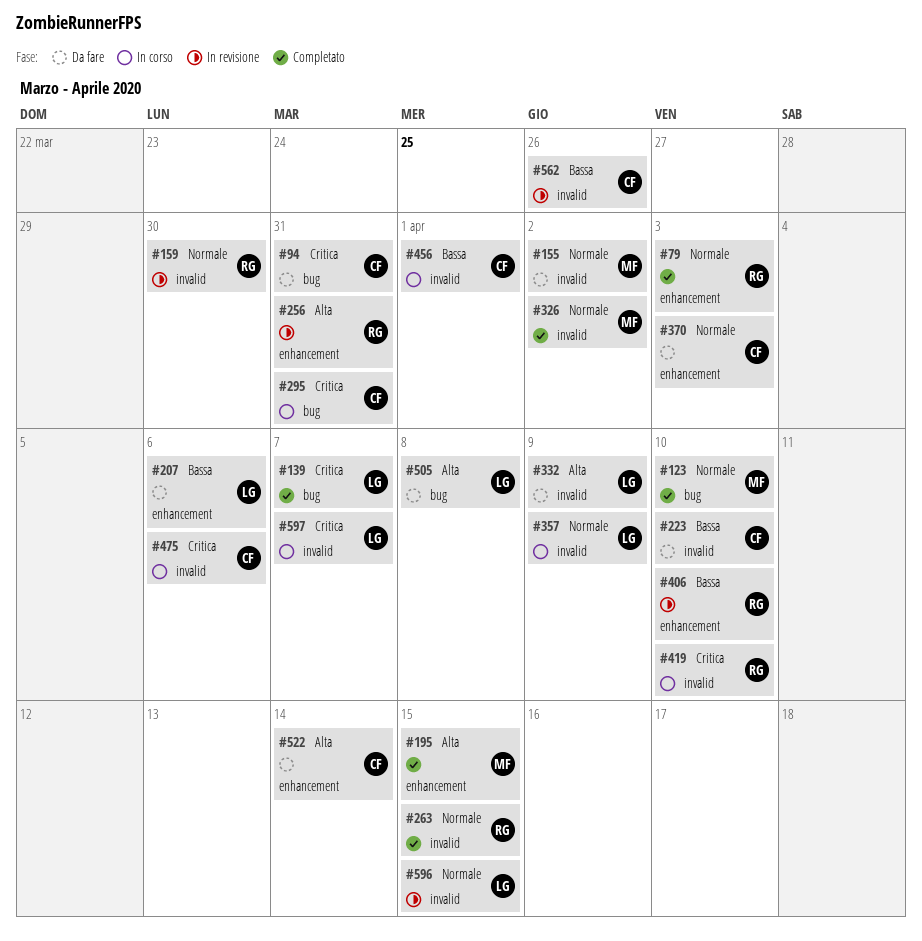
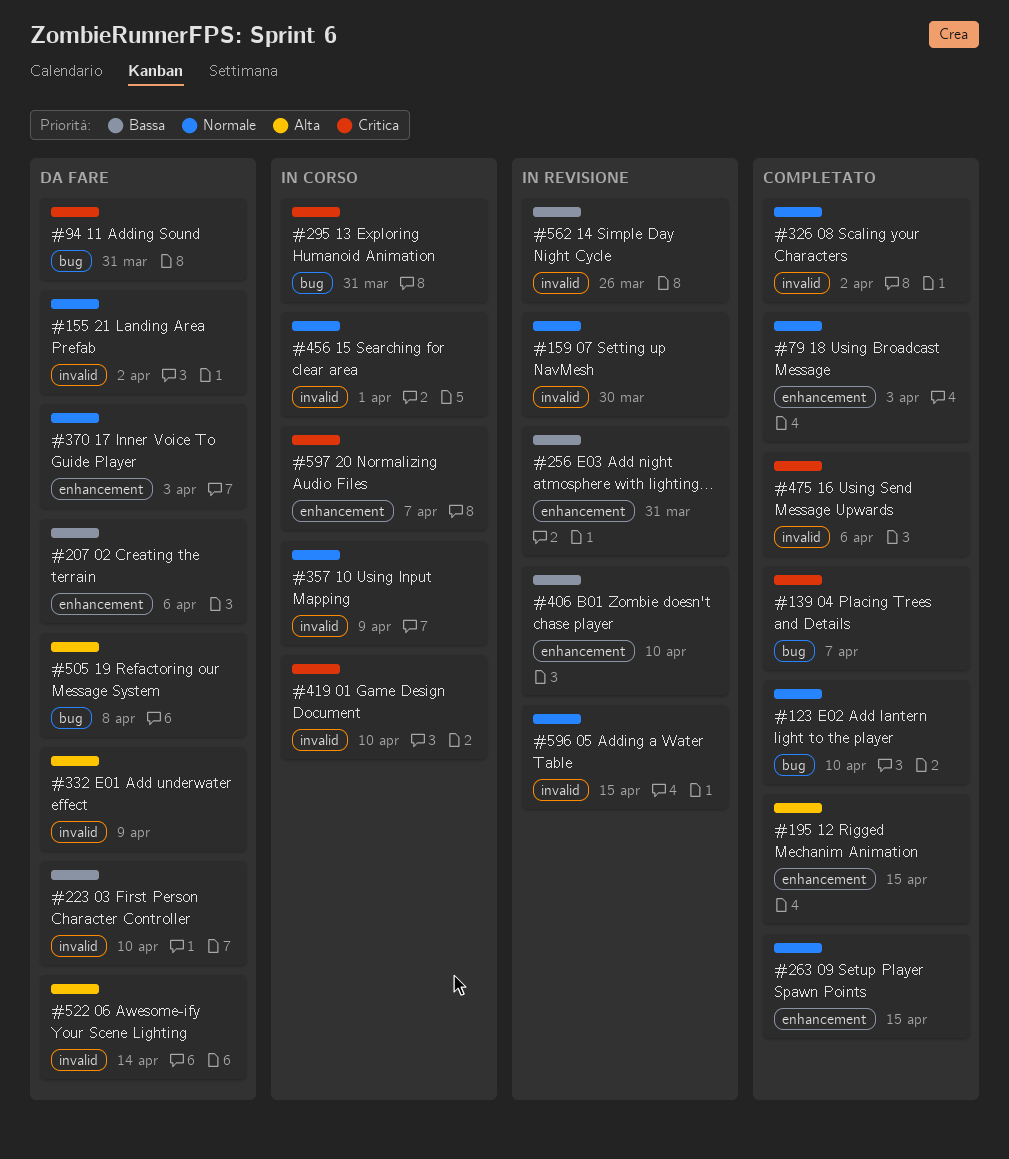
#256, priority: Alta -> Bassa
#263, label: invalid -> enhancement
#456, priority: Bassa -> Normale
#475, status: In corso -> Completato
#522, label: enhancement -> invalid
#597, label: invalid -> enhancement

